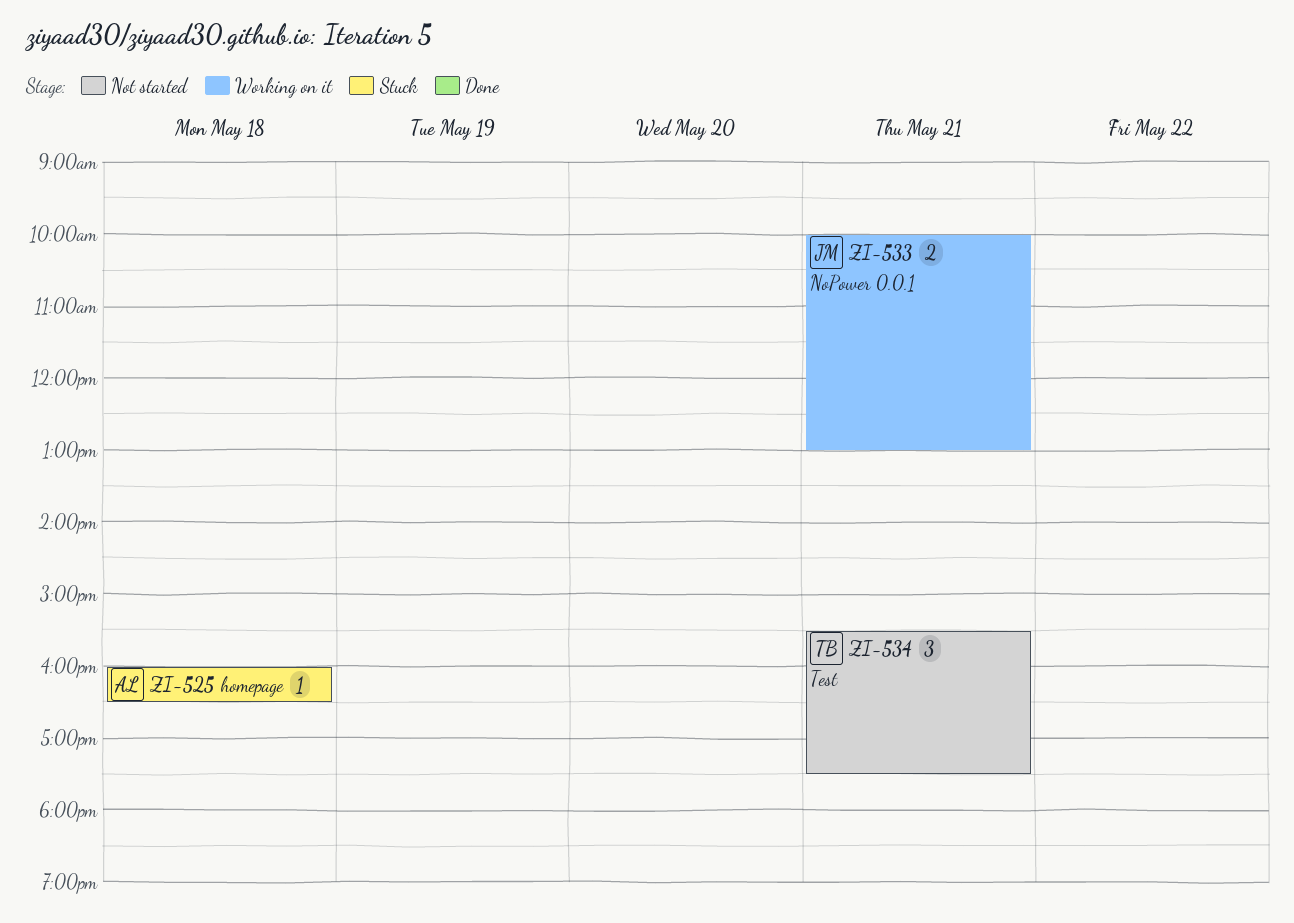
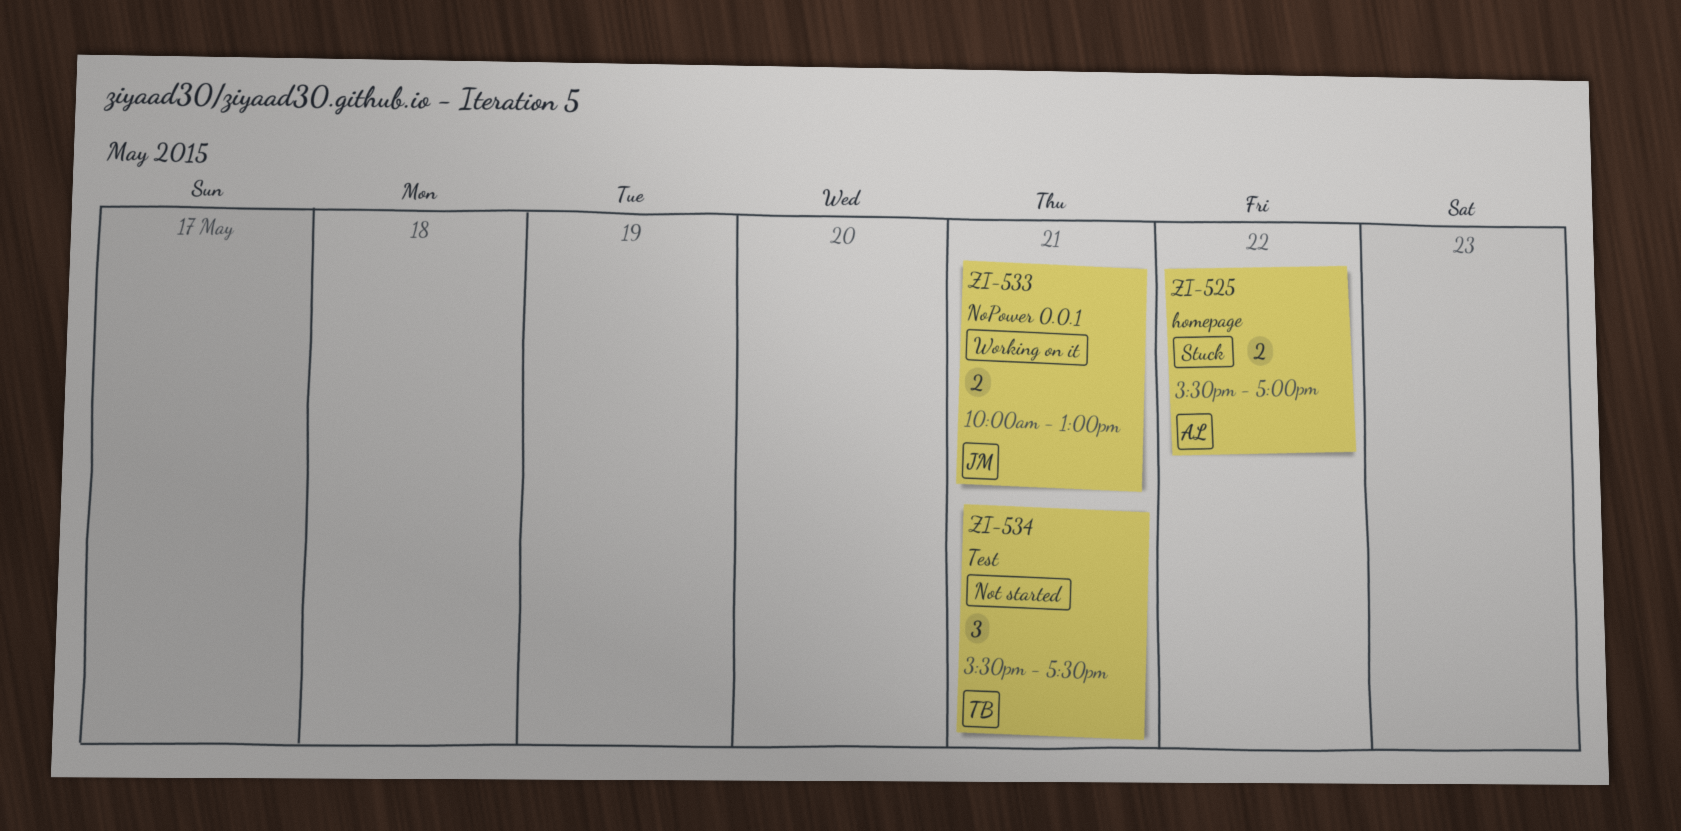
ZI-525, estimate: 1 -> 2
ZI-525, day: May 18 -> May 22
ZI-525, begins: 16:00 -> 15:30
ZI-525, ends: 16:30 -> 17:00

